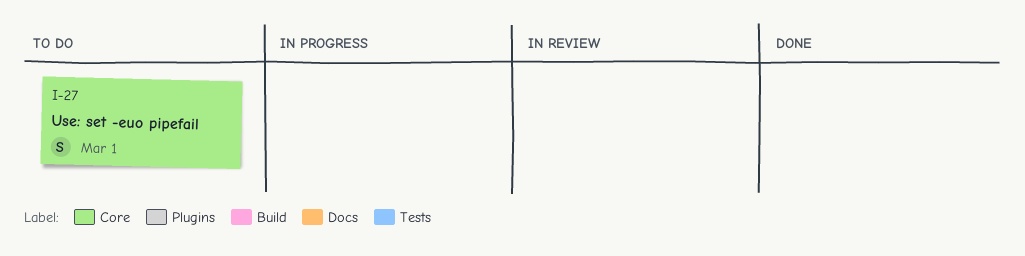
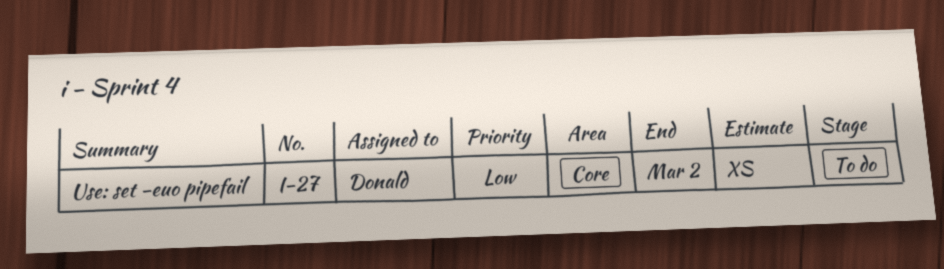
I-27, estimate: S -> XS
I-27, due: Mar 1 -> Mar 2

